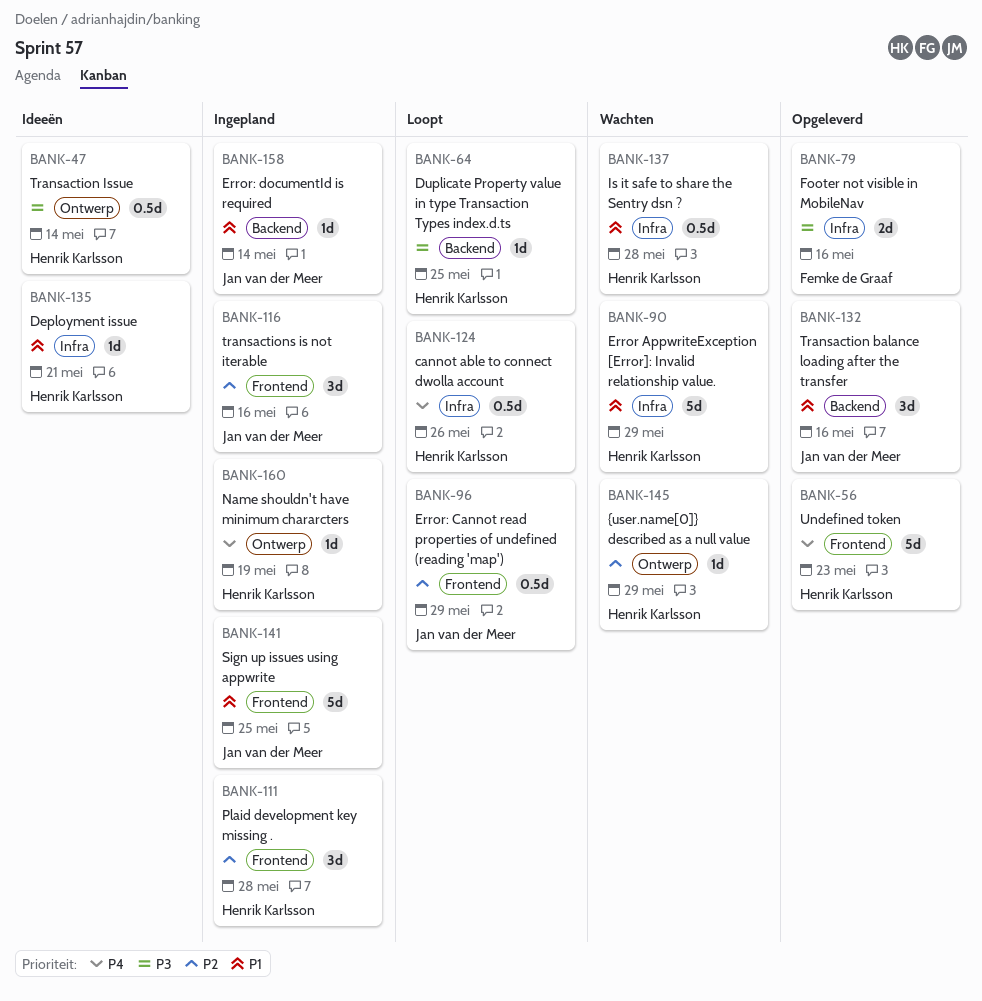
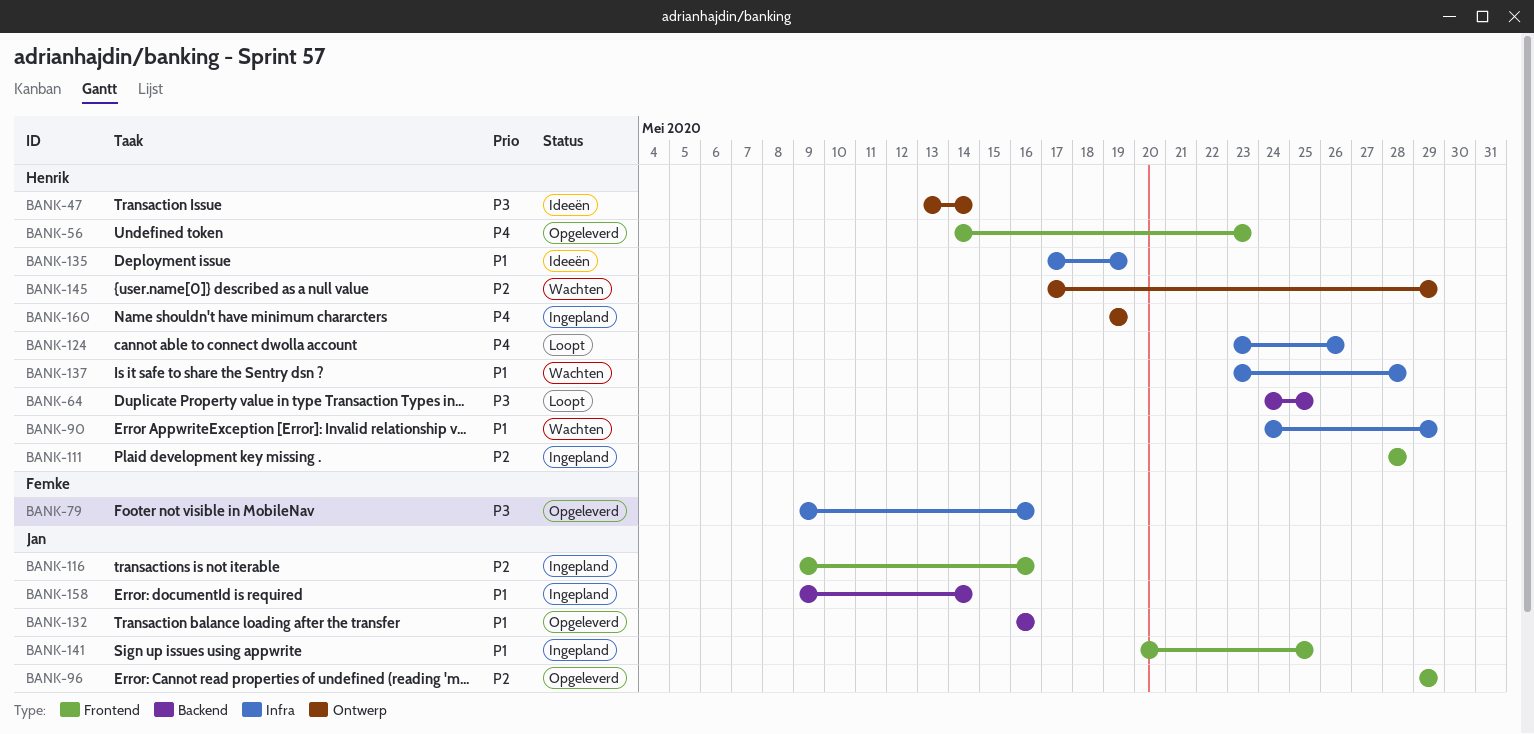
BANK-96, status: Loopt -> Opgeleverd
BANK-135, due: May 21 -> May 19

